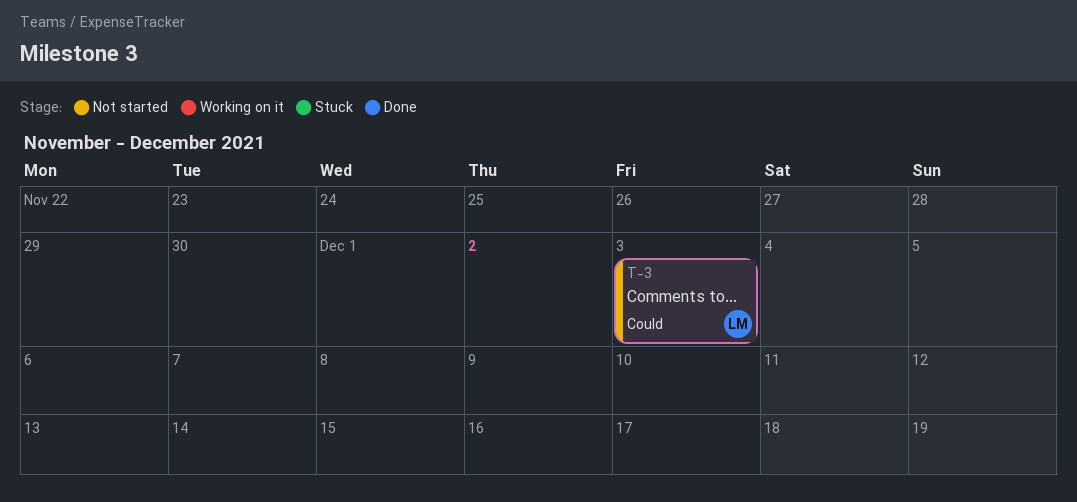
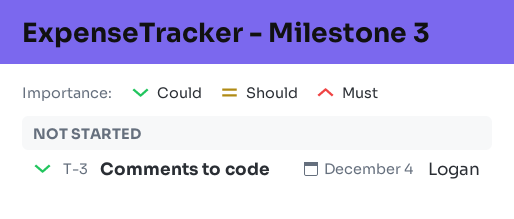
T-3, due: Dec 3 -> Dec 4

